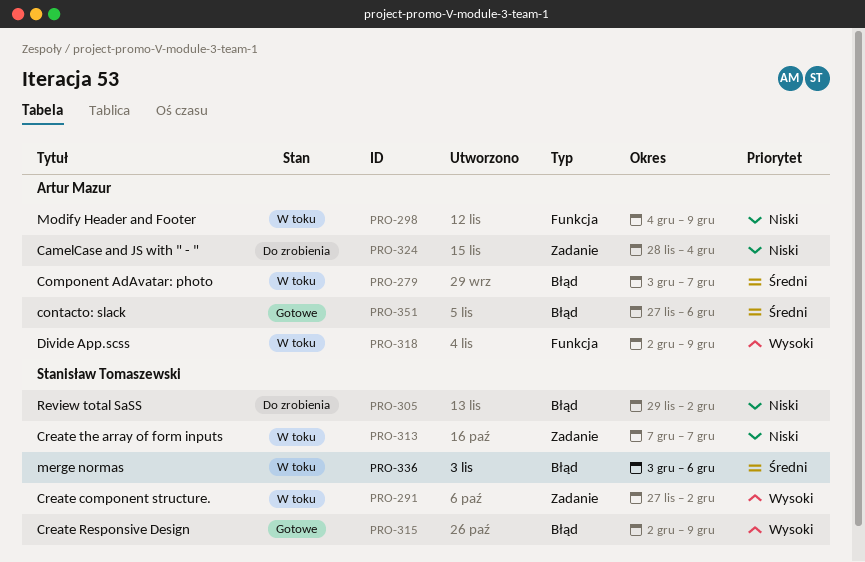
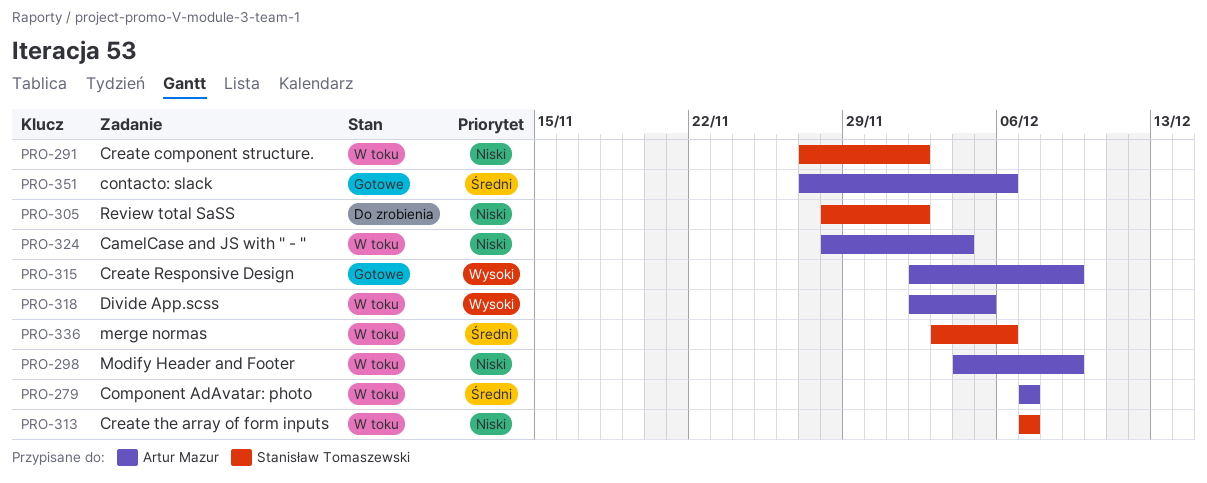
PRO-279, start: Dec 3 -> Dec 7
PRO-291, priority: Wysoki -> Niski
PRO-305, start: Nov 29 -> Nov 28
PRO-315, owner: Stanisław Tomaszewski -> Artur Mazur
PRO-318, due: Dec 9 -> Dec 5
PRO-324, status: Do zrobienia -> W toku

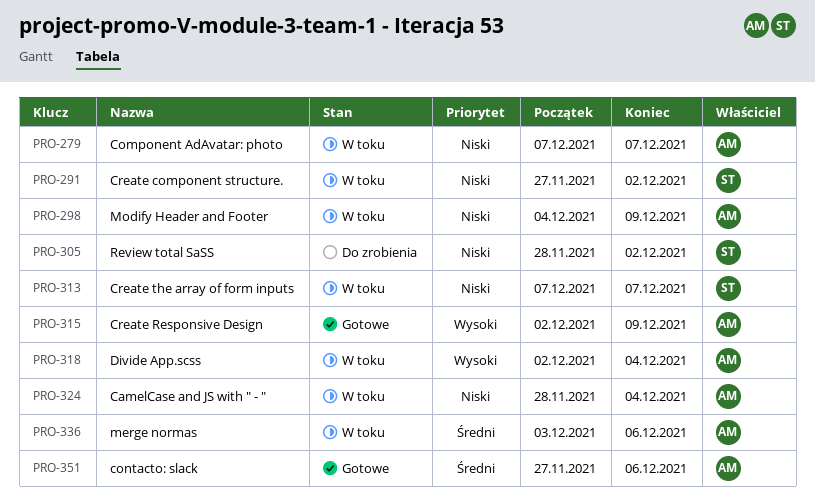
PRO-279, priority: Średni -> Niski
PRO-318, due: Dec 5 -> Dec 4
PRO-336, owner: Stanisław Tomaszewski -> Artur Mazur

